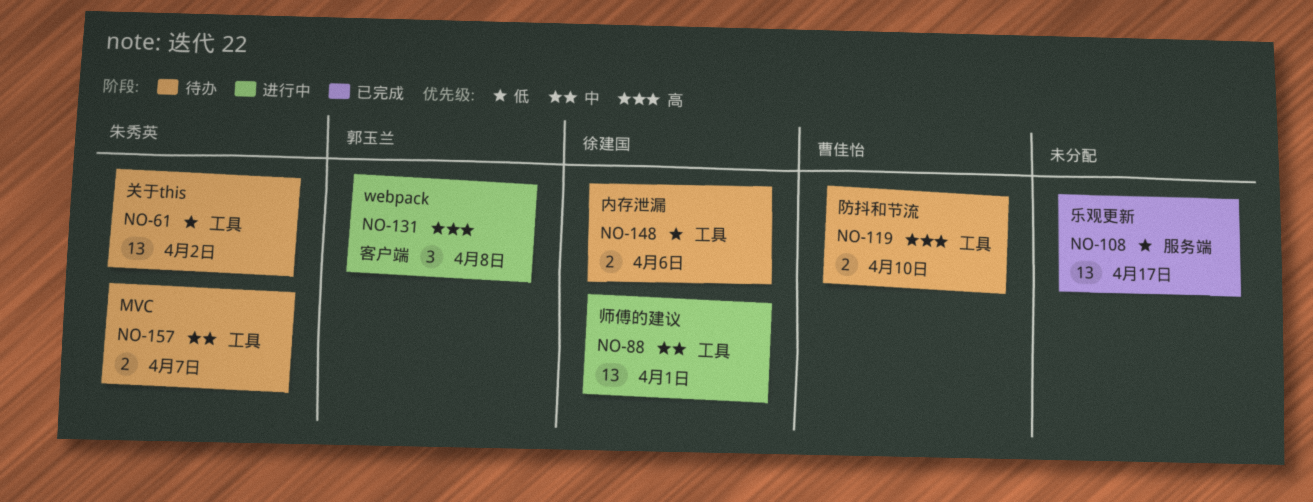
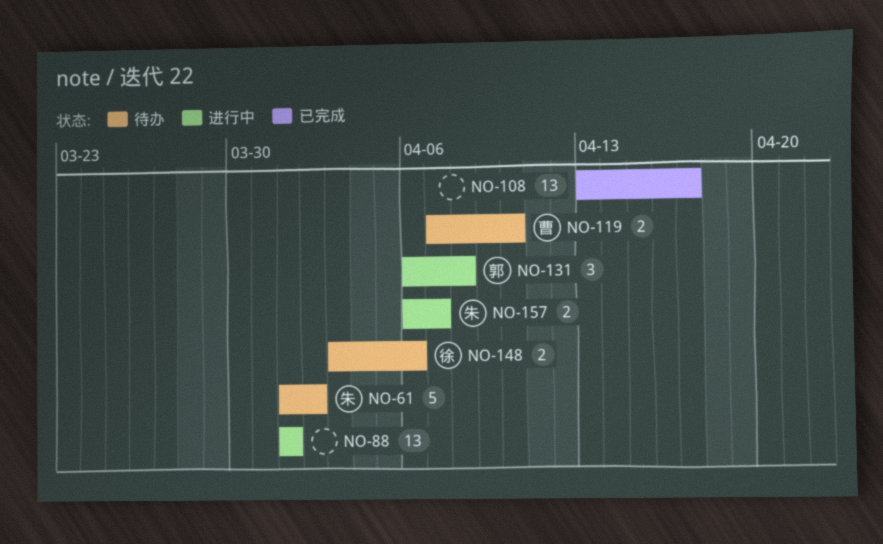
NO-61, estimate: 13 -> 5
NO-88, owner: 徐建国 -> none
NO-157, status: 待办 -> 进行中

